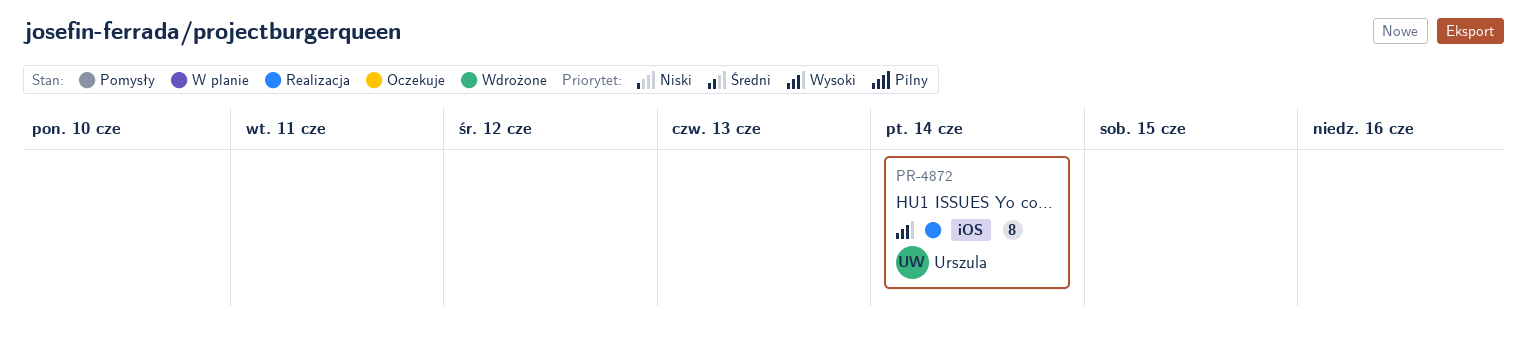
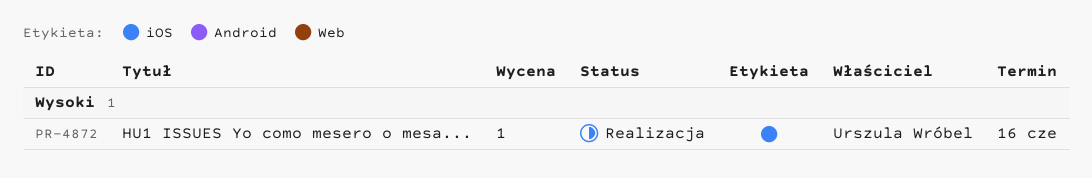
PR-4872, estimate: 8 -> 1
PR-4872, due: Jun 14 -> Jun 16

